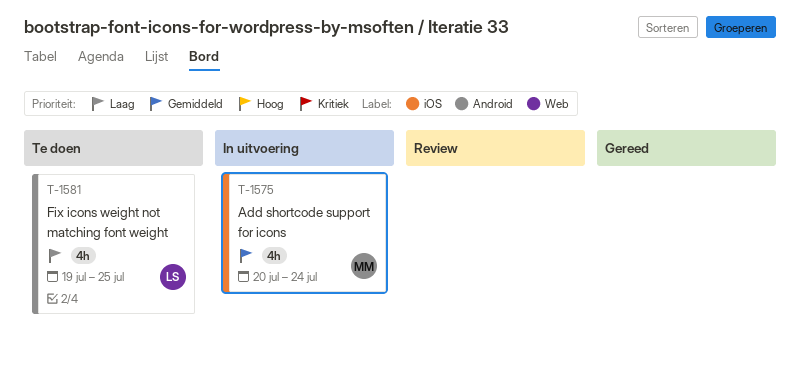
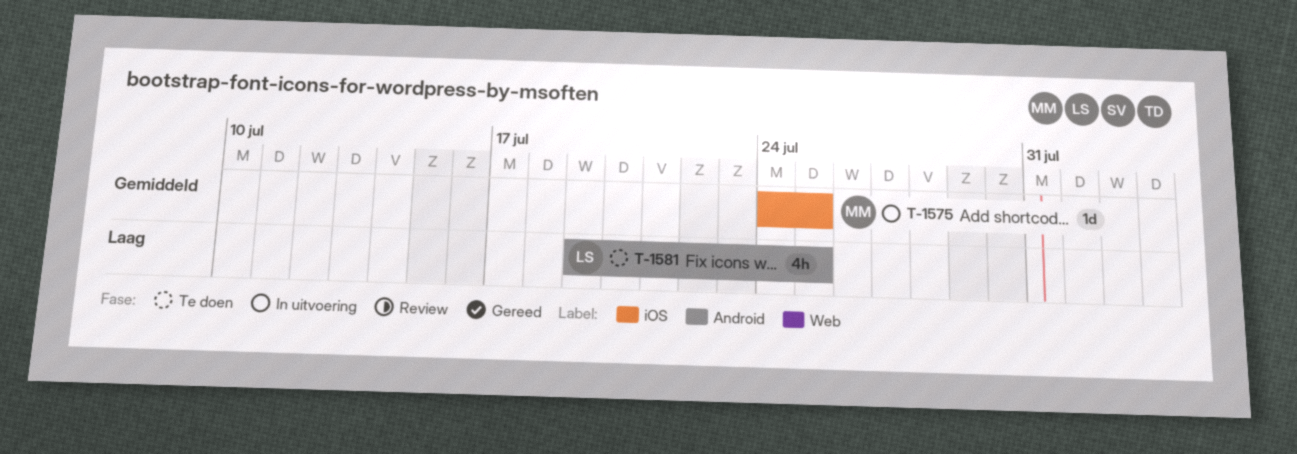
T-1575, estimate: 4h -> 1d
T-1575, start: Jul 20 -> Jul 24
T-1575, due: Jul 24 -> Jul 25

